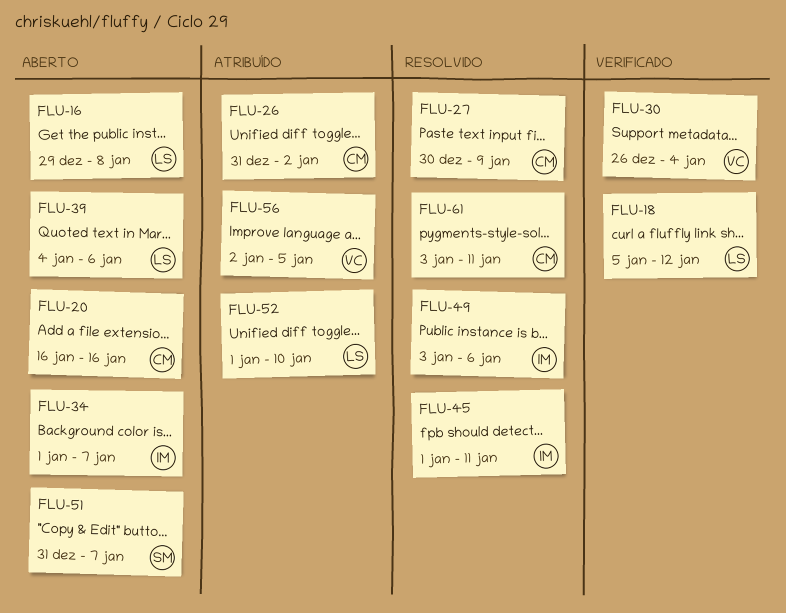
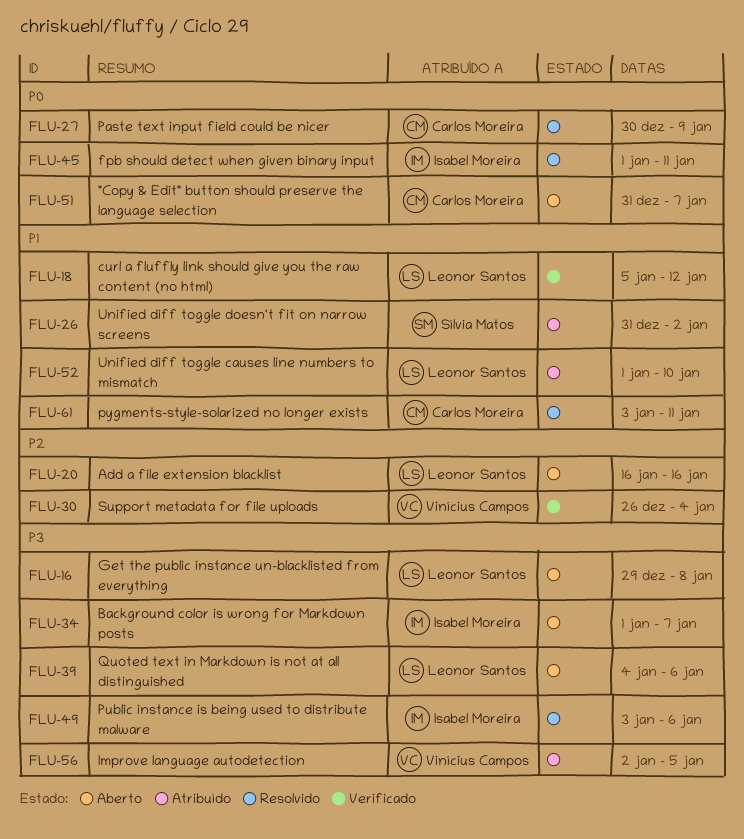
FLU-20, owner: Carlos Moreira -> Leonor Santos
FLU-26, owner: Carlos Moreira -> Sílvia Matos
FLU-51, owner: Sílvia Matos -> Carlos Moreira

